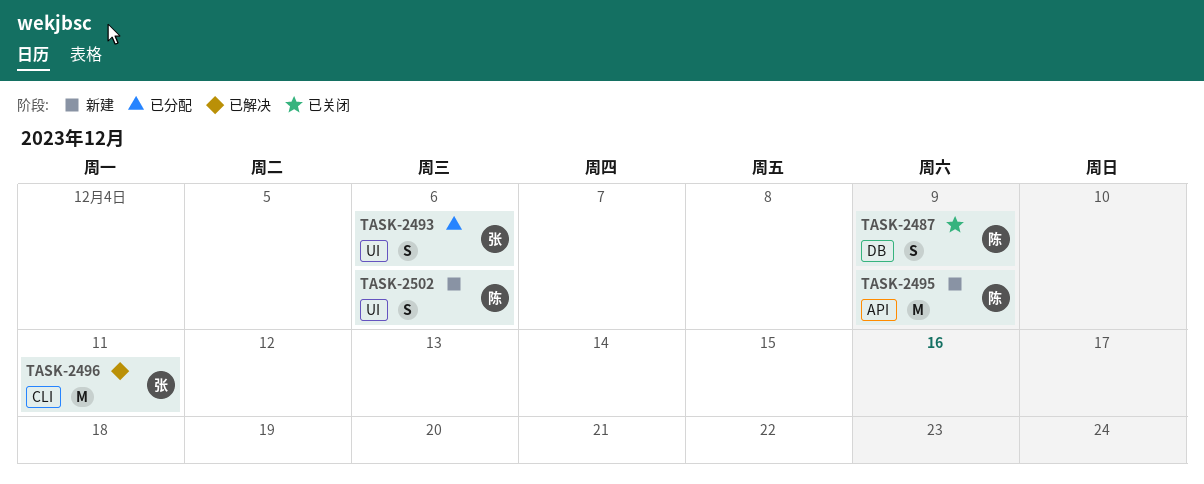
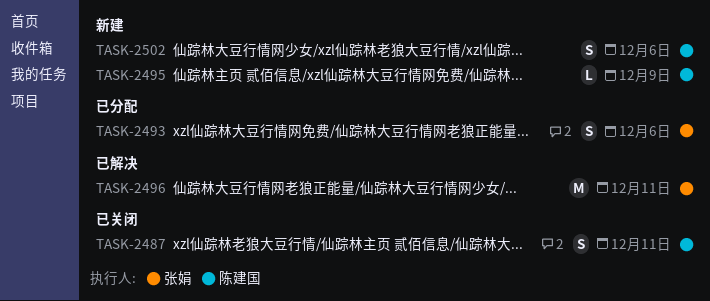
TASK-2487, due: Dec 9 -> Dec 11
TASK-2495, estimate: M -> L

